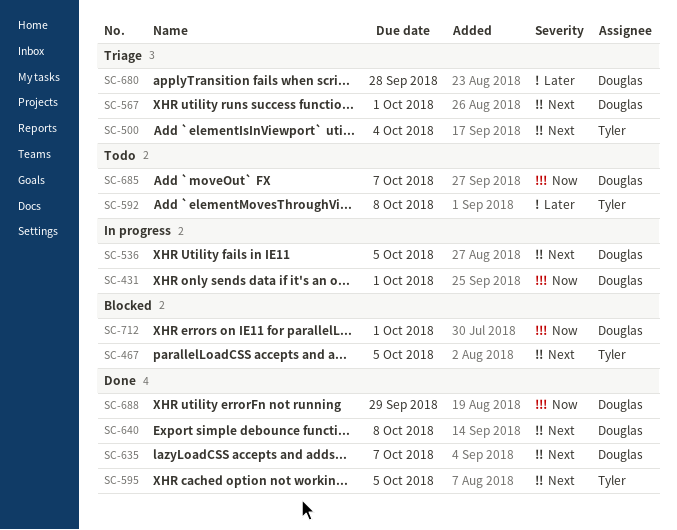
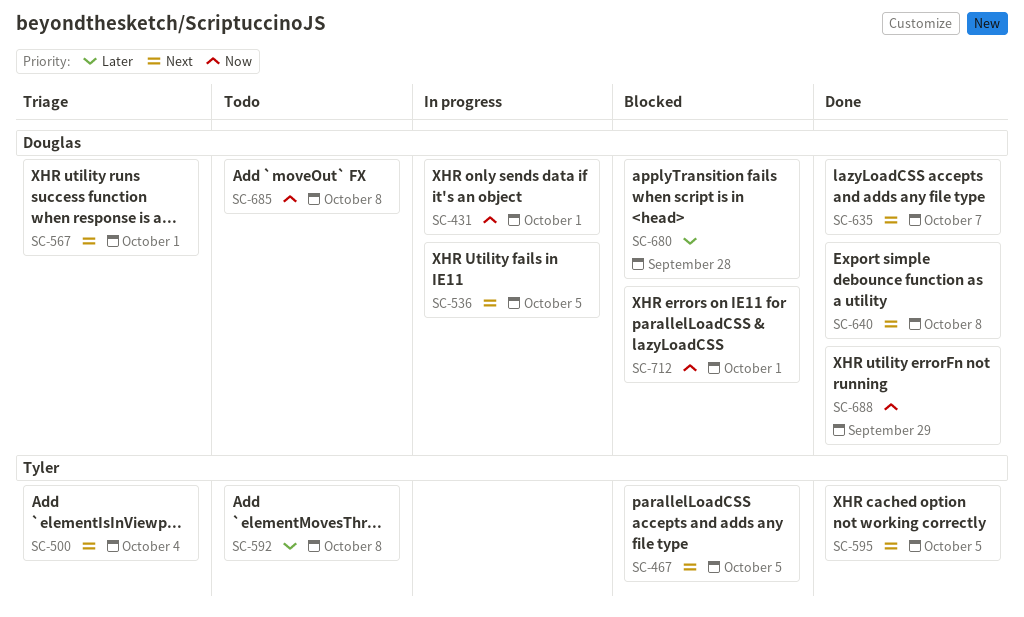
SC-680, status: Triage -> Blocked
SC-685, due: Oct 7 -> Oct 8

